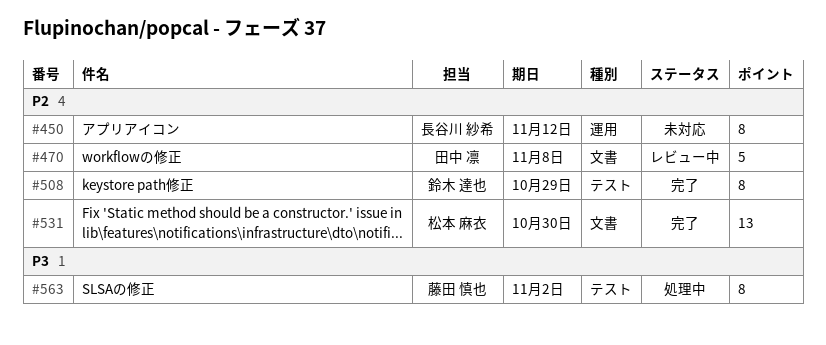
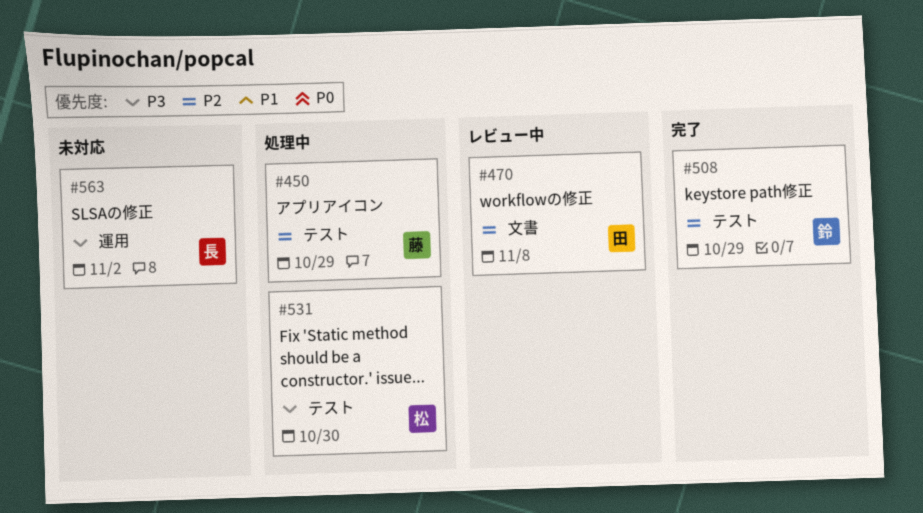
#450, status: 未対応 -> 処理中
#450, owner: 長谷川 紗希 -> 藤田 慎也
#450, label: 運用 -> テスト
#450, due: Nov 12 -> Oct 29
#531, status: 完了 -> 処理中
#531, priority: P2 -> P3
#531, label: 文書 -> テスト
#563, status: 処理中 -> 未対応
#563, owner: 藤田 慎也 -> 長谷川 紗希
#563, label: テスト -> 運用

